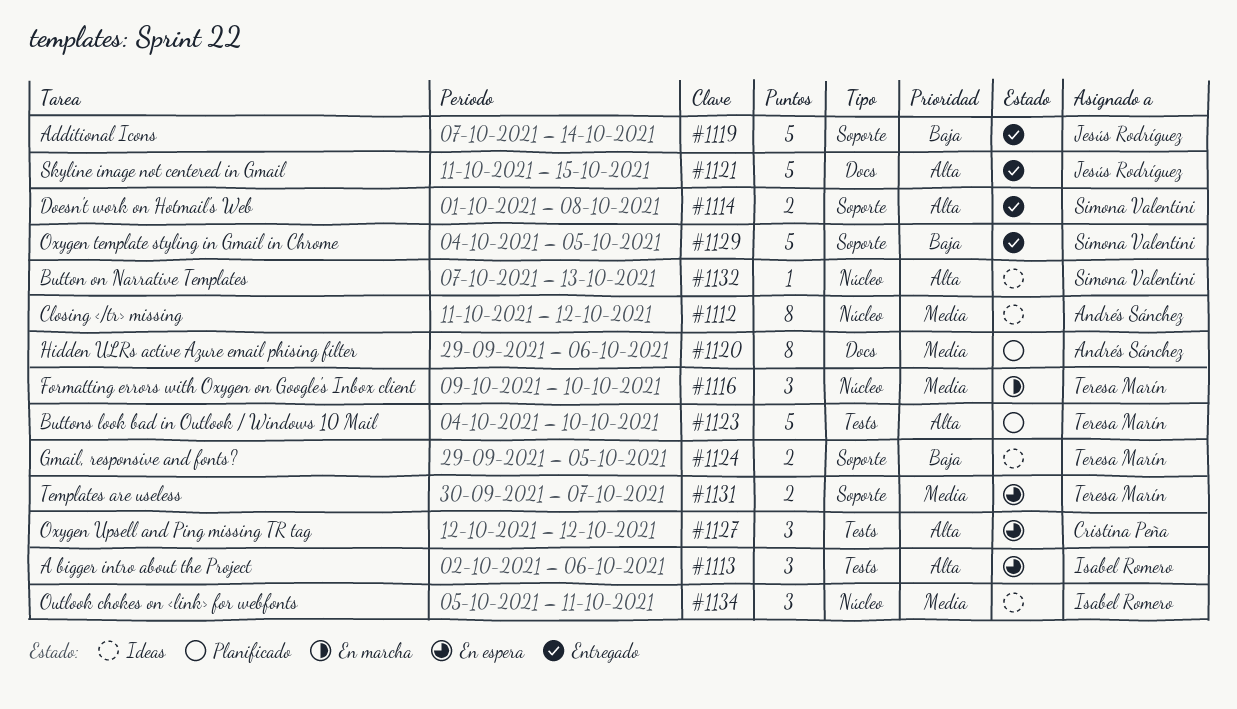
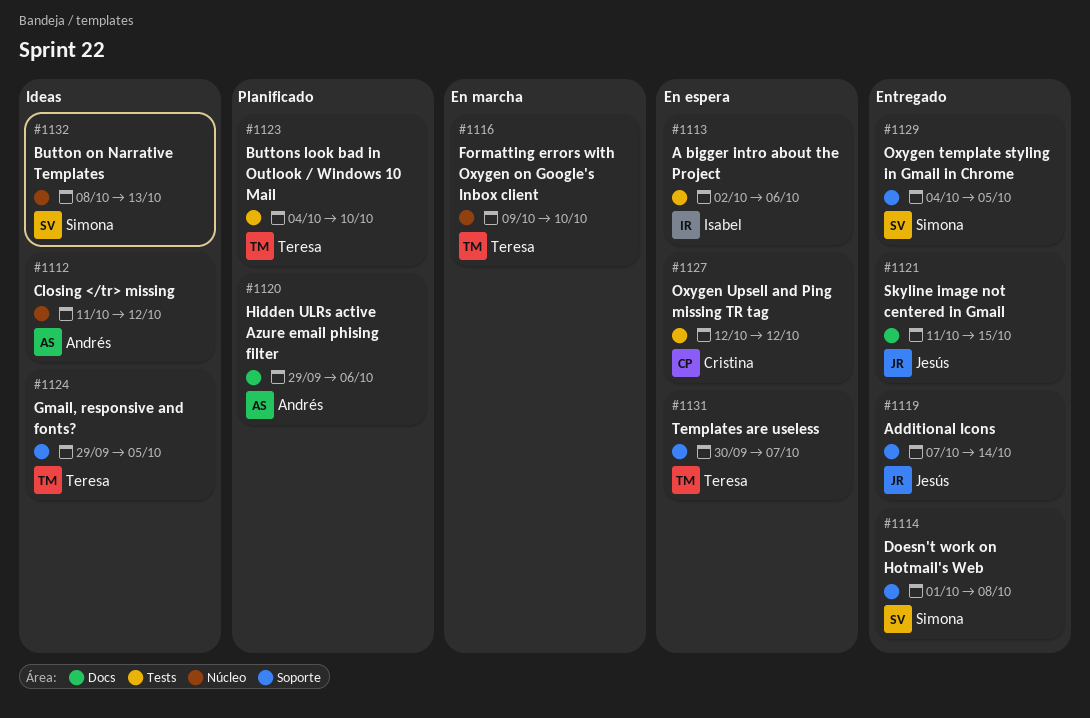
#1132, start: Oct 7 -> Oct 8
#1134: present -> none

